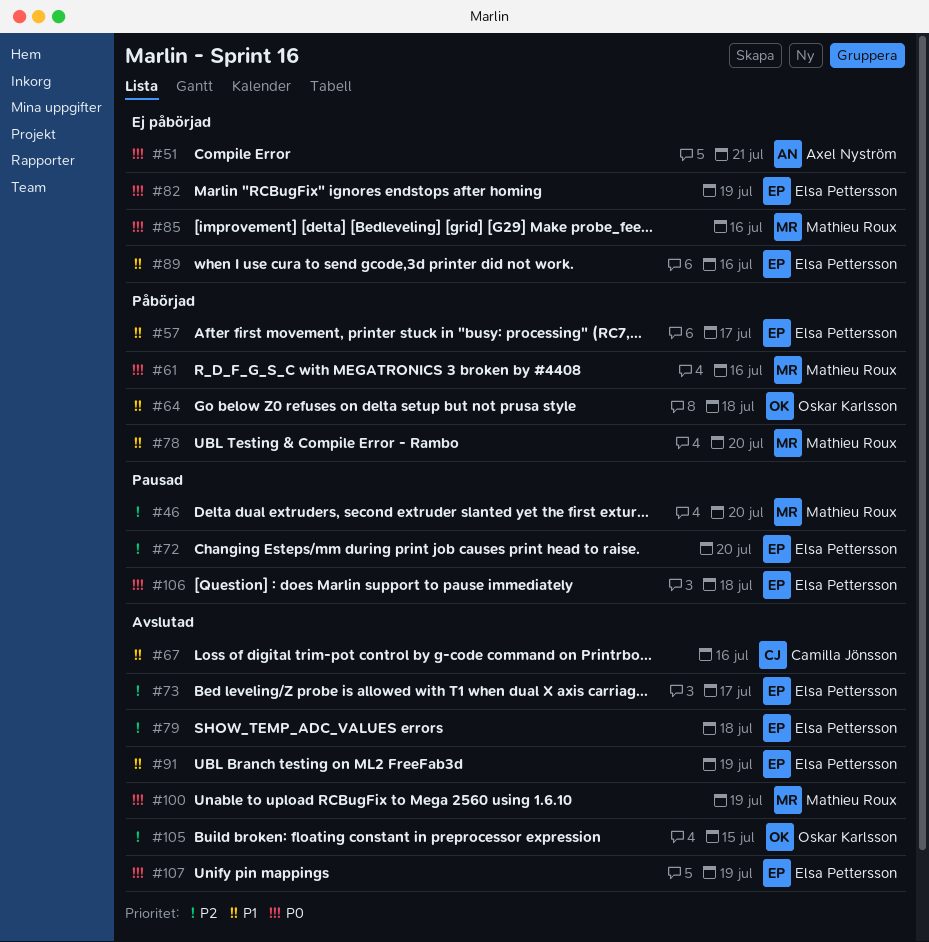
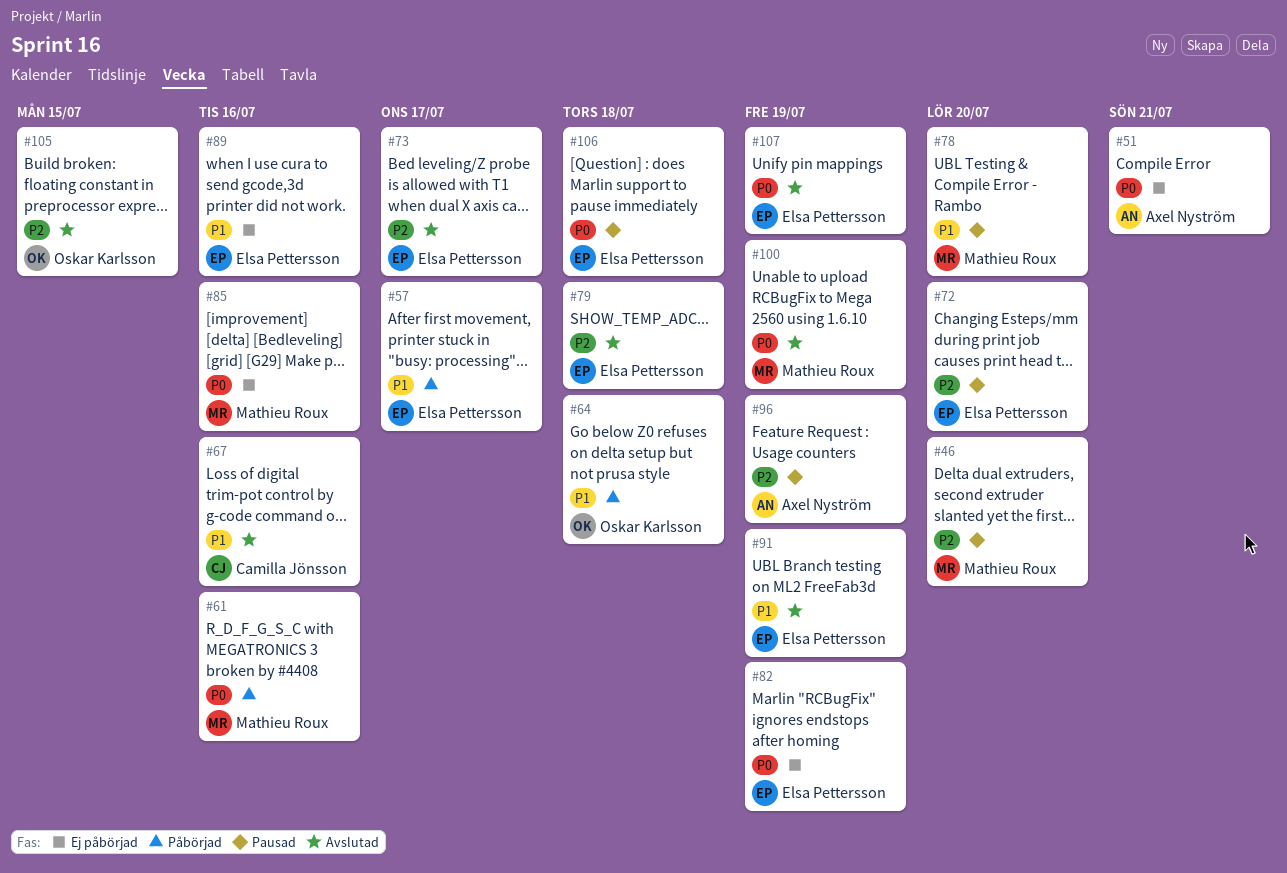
#78, status: Påbörjad -> Pausad
#96: none -> present

